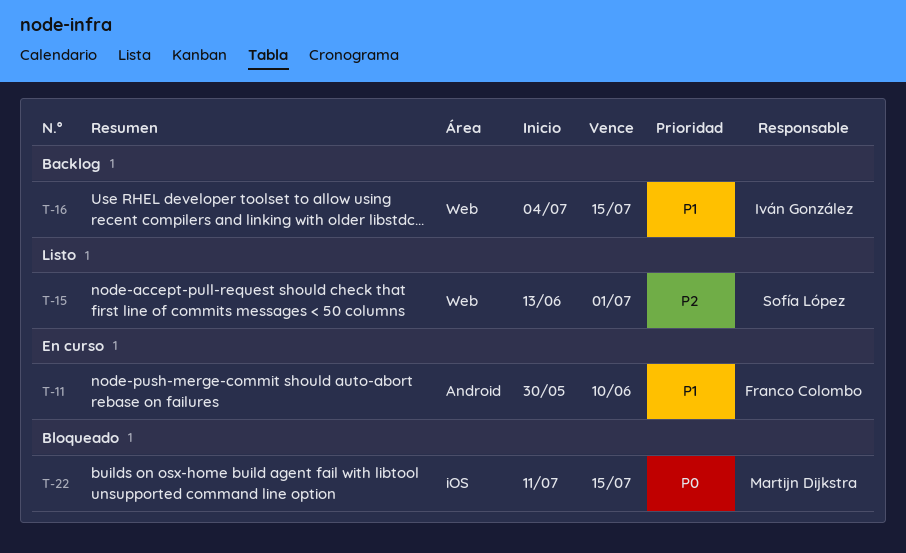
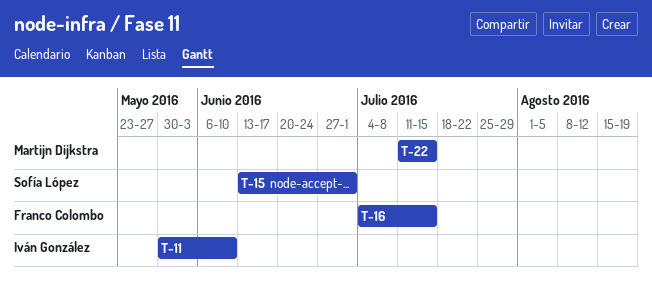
T-11, owner: Franco Colombo -> Iván González
T-16, owner: Iván González -> Franco Colombo

